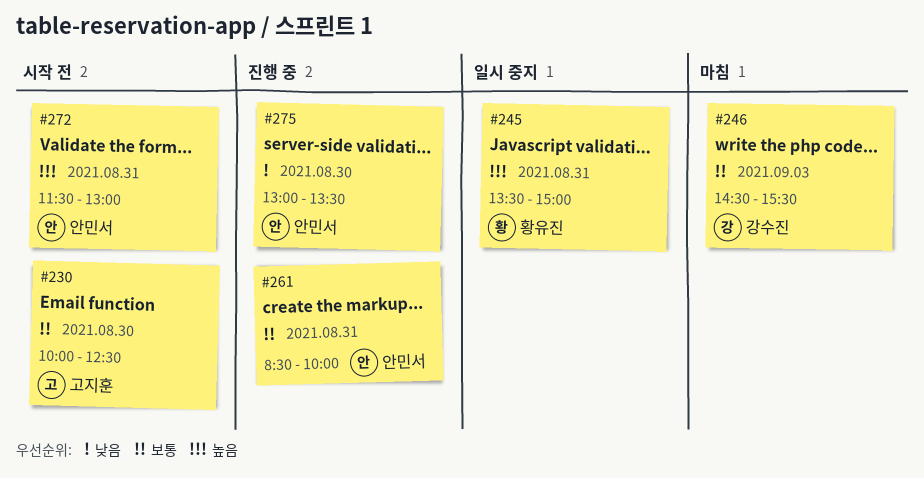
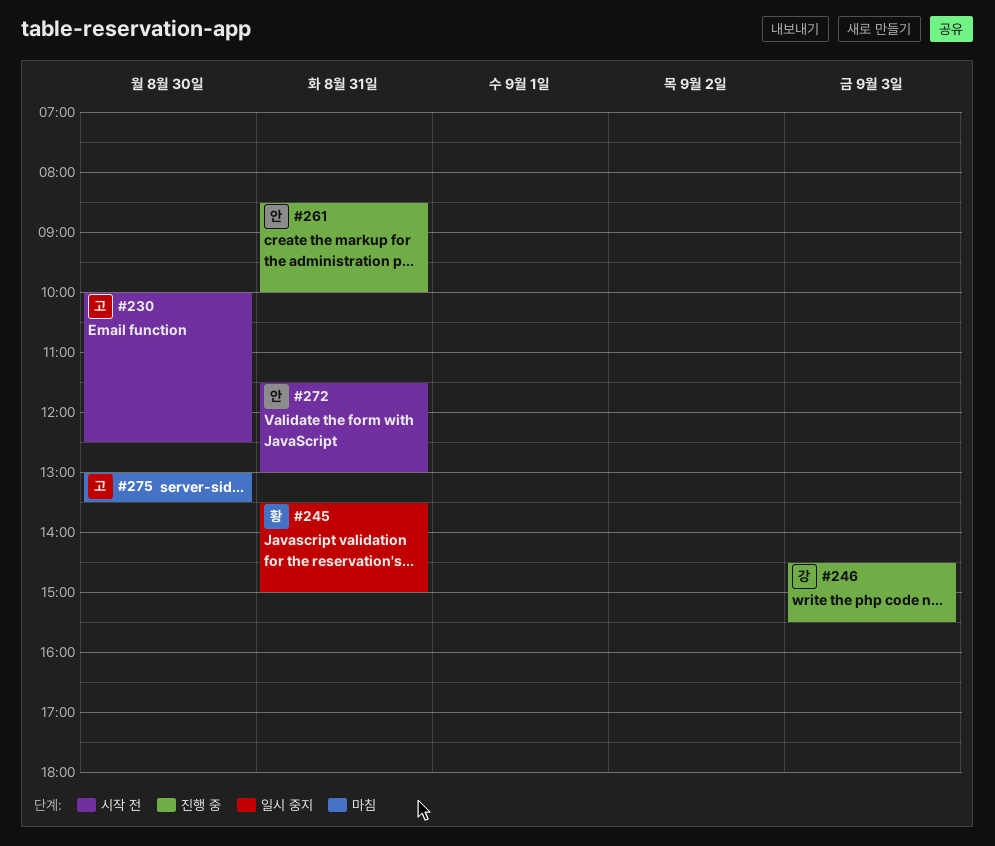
#246, status: 마침 -> 진행 중
#275, status: 진행 중 -> 마침
#275, owner: 안민서 -> 고지훈

